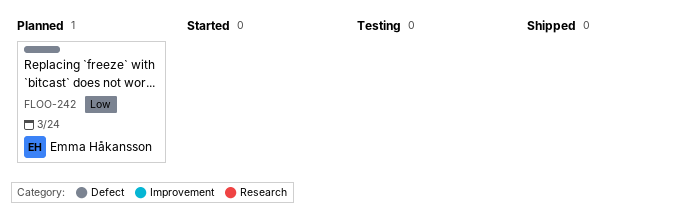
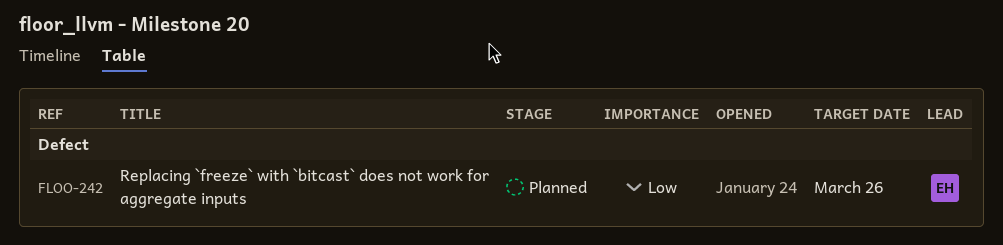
FLOO-242, due: Mar 24 -> Mar 26

